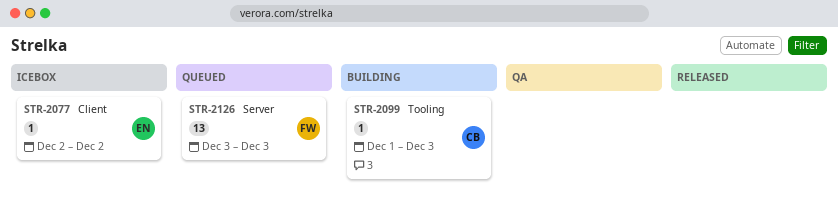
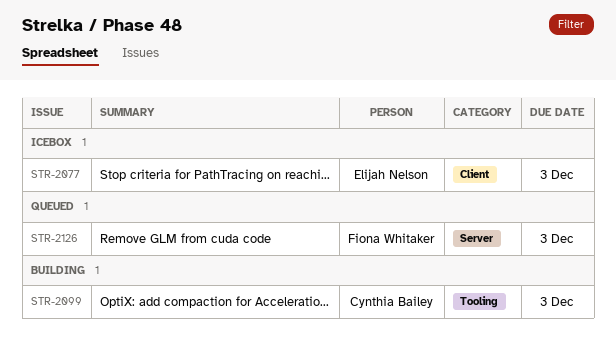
STR-2077, due: Dec 2 -> Dec 3

